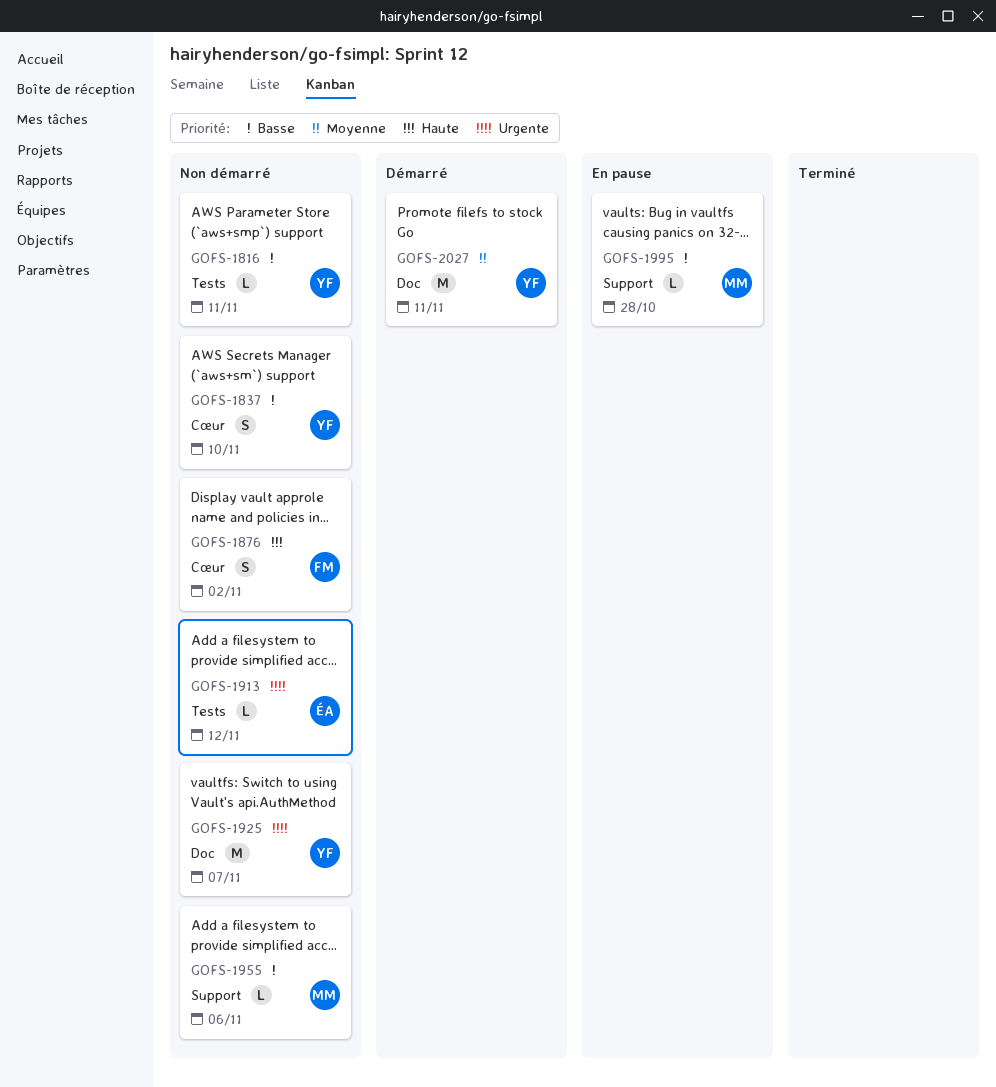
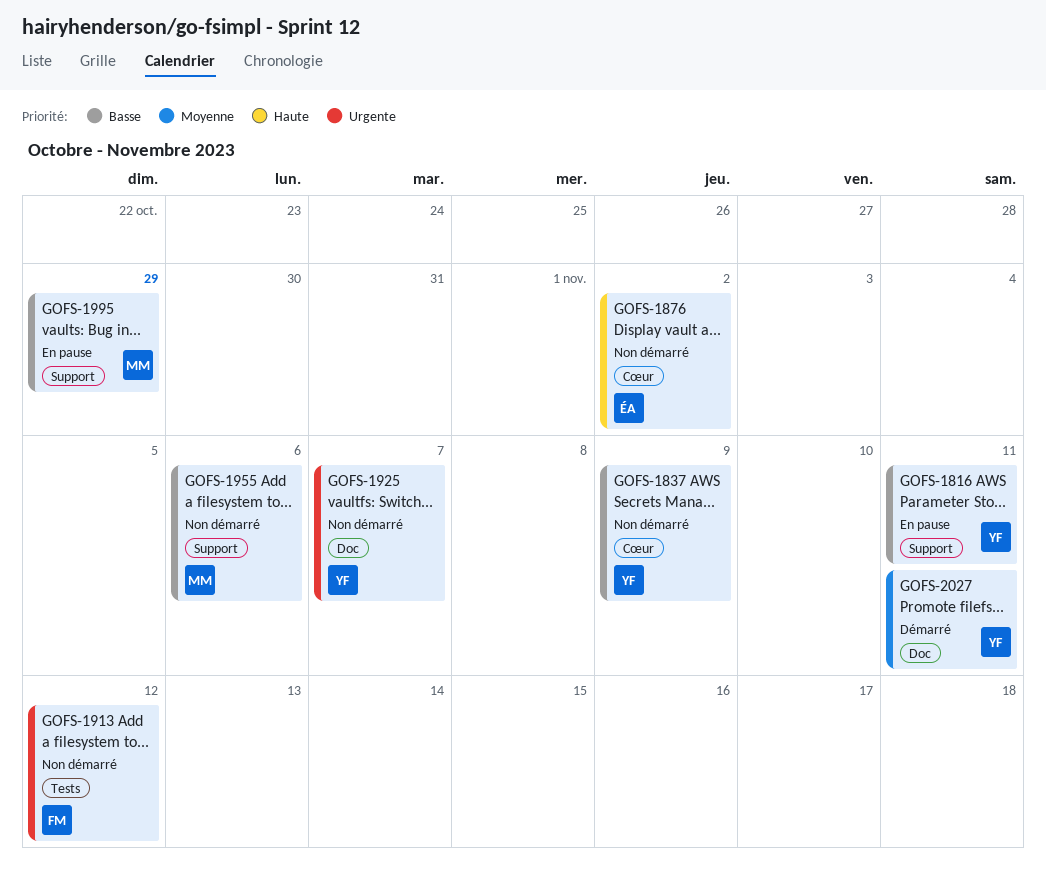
GOFS-1816, status: Non démarré -> En pause
GOFS-1816, label: Tests -> Support
GOFS-1837, due: Nov 10 -> Nov 9
GOFS-1876, owner: FM -> ÉA
GOFS-1913, owner: ÉA -> FM
GOFS-1995, due: Oct 28 -> Oct 29

